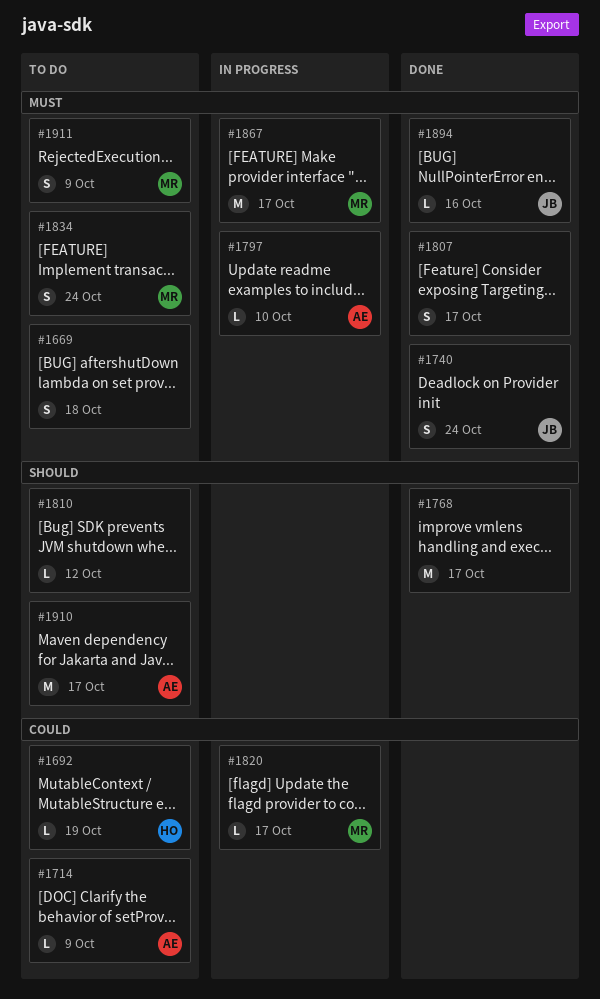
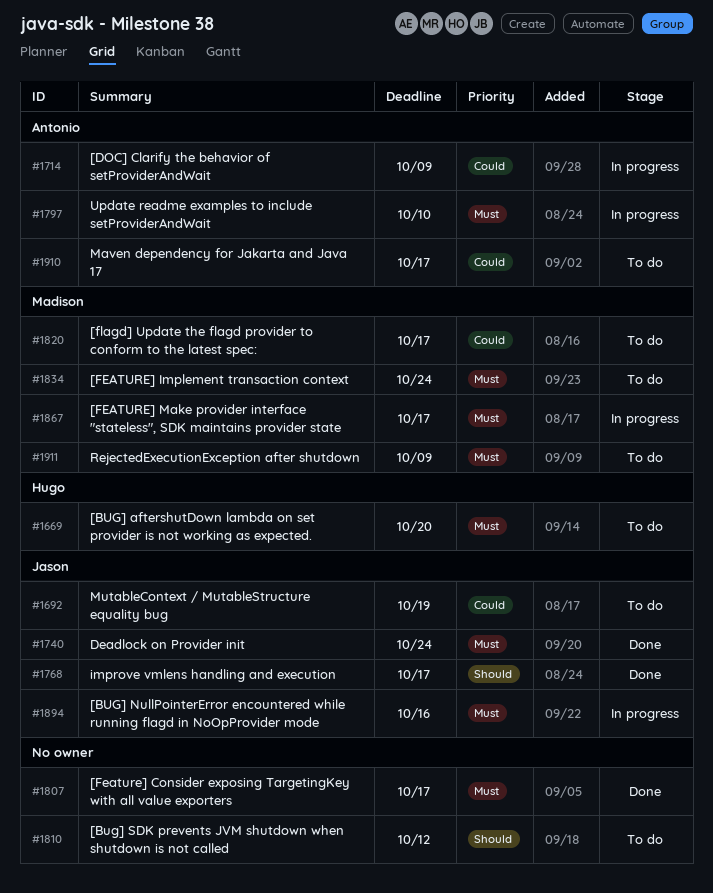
#1669, owner: none -> Hugo
#1669, due: Oct 18 -> Oct 20
#1692, owner: Hugo -> Jason
#1714, status: To do -> In progress
#1768, owner: none -> Jason
#1820, status: In progress -> To do
#1894, status: Done -> In progress
#1910, priority: Should -> Could

